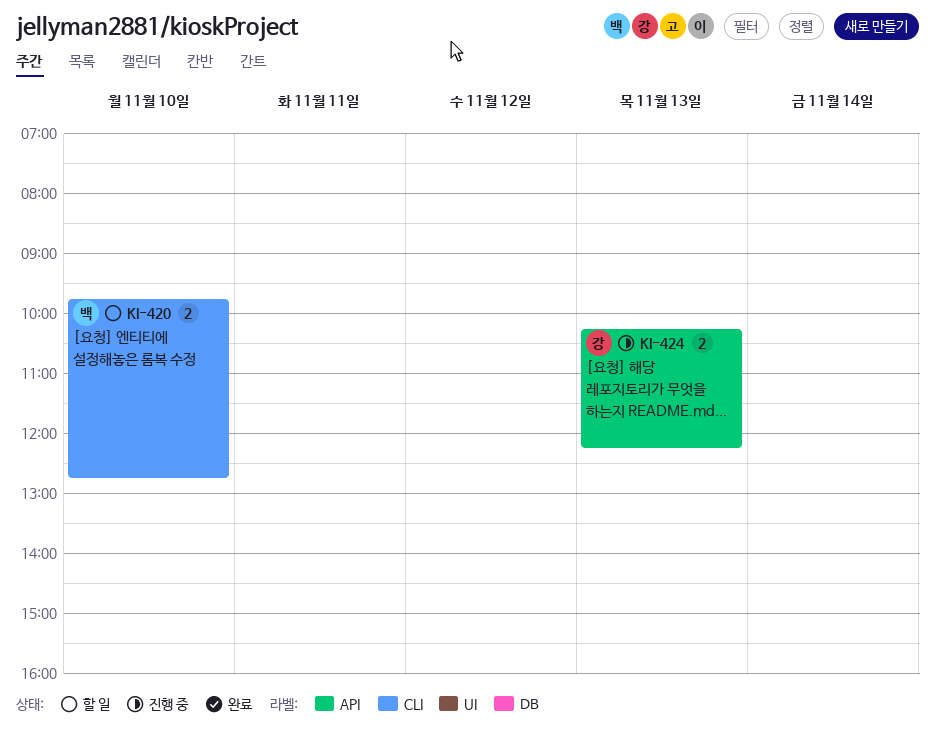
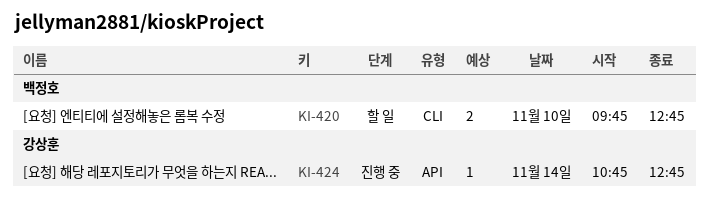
KI-424, estimate: 2 -> 1
KI-424, day: Nov 13 -> Nov 14
KI-424, begins: 10:15 -> 10:45
KI-424, ends: 12:15 -> 12:45

